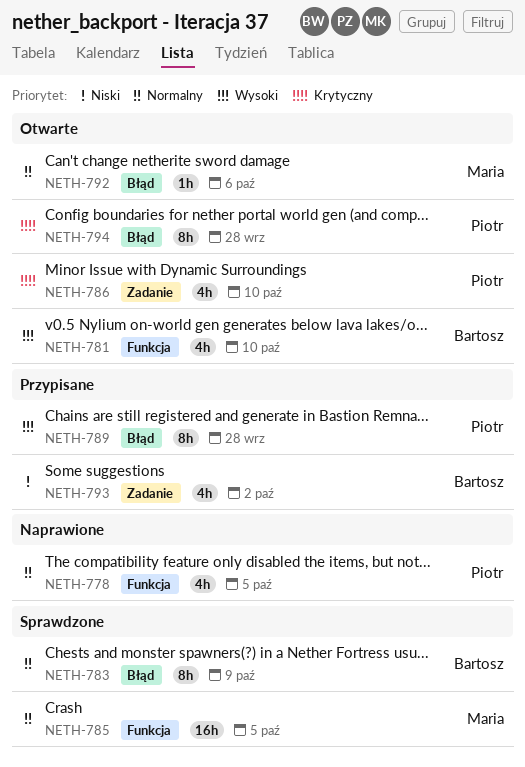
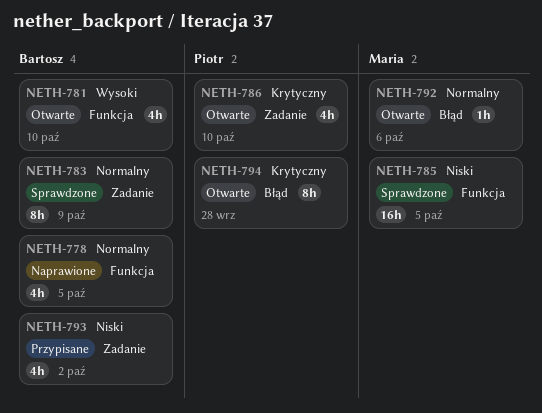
NETH-778, owner: Piotr -> Bartosz
NETH-783, label: Błąd -> Zadanie
NETH-785, priority: Normalny -> Niski
NETH-789: present -> none

